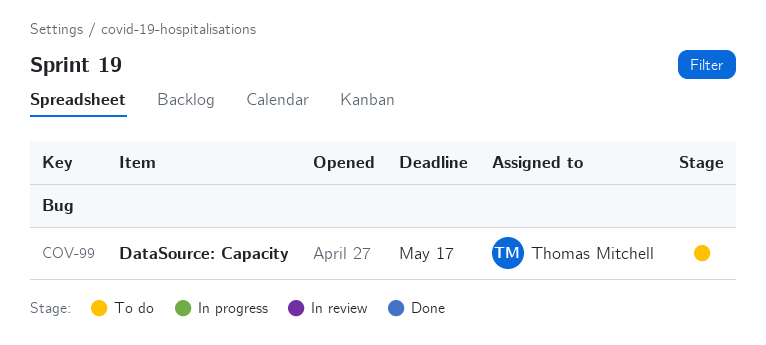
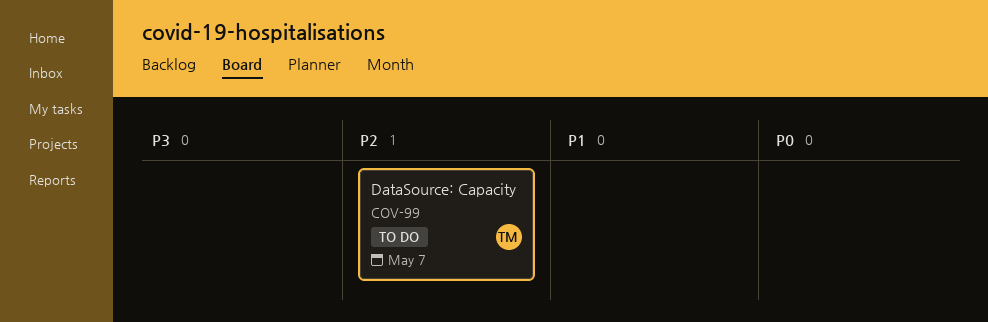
COV-99, due: May 17 -> May 7

